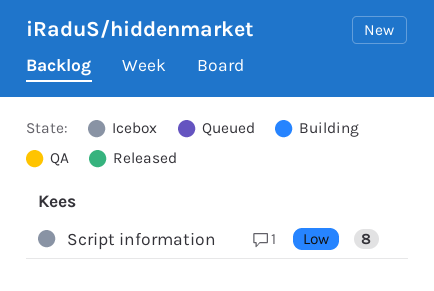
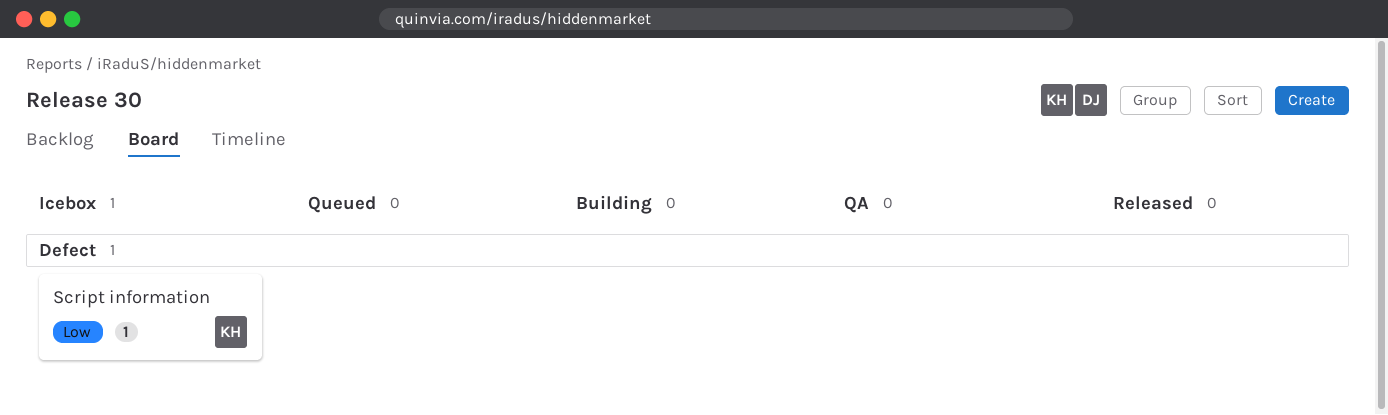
Script information, estimate: 8 -> 1

